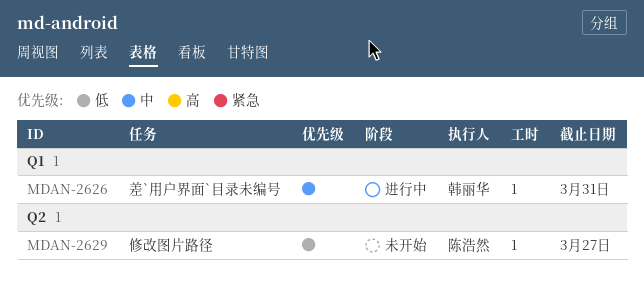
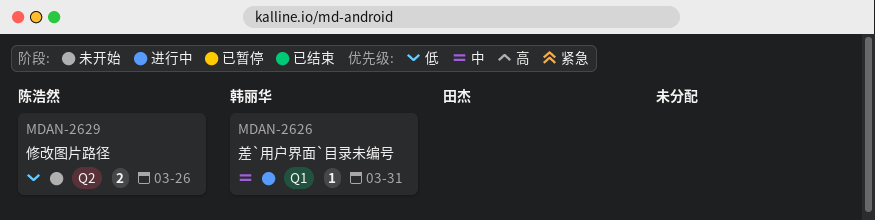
MDAN-2629, estimate: 1 -> 2
MDAN-2629, due: Mar 27 -> Mar 26

